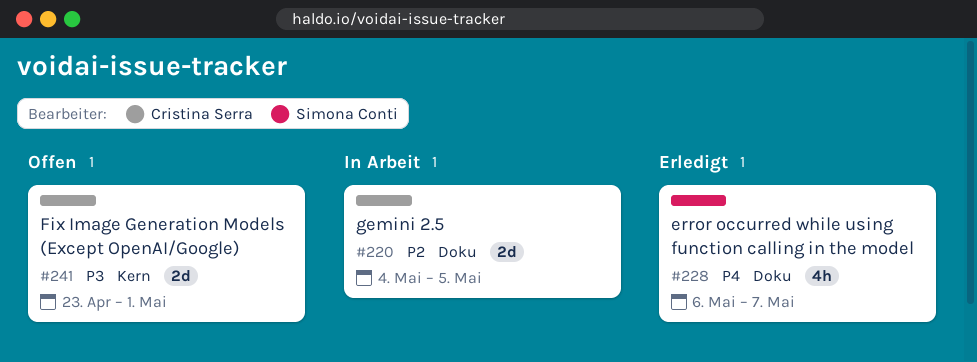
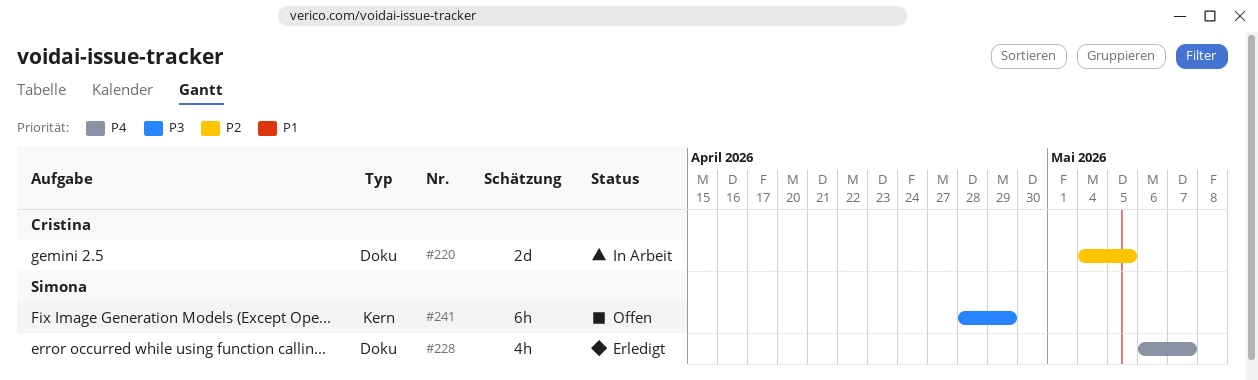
#241, owner: Cristina Serra -> Simona Conti
#241, estimate: 2d -> 6h
#241, start: Apr 23 -> Apr 28
#241, due: May 1 -> Apr 29

